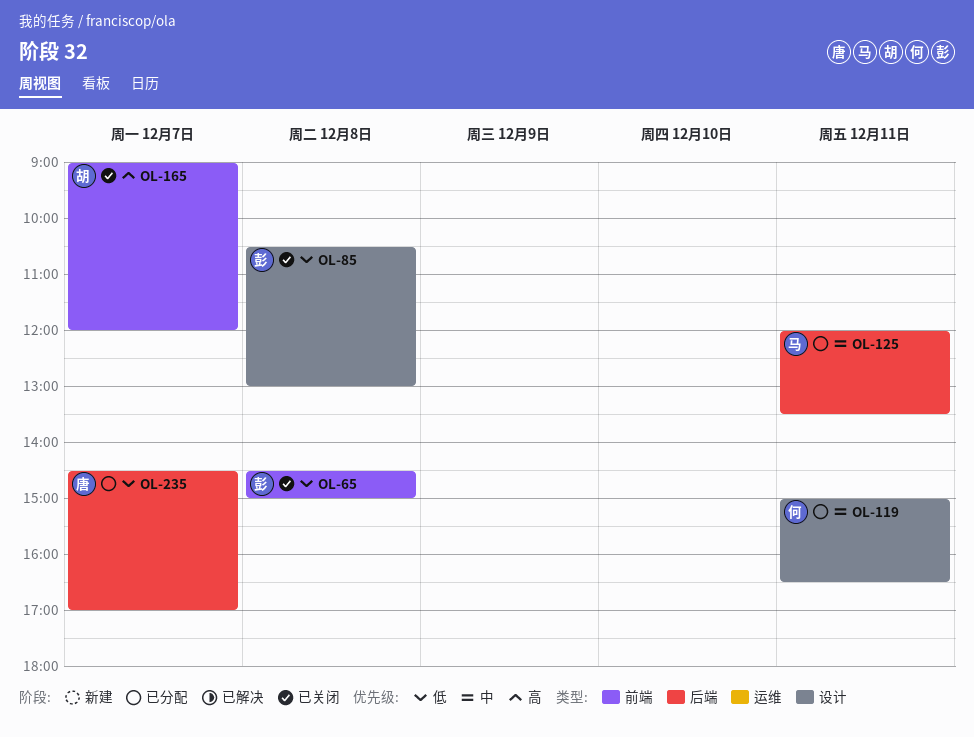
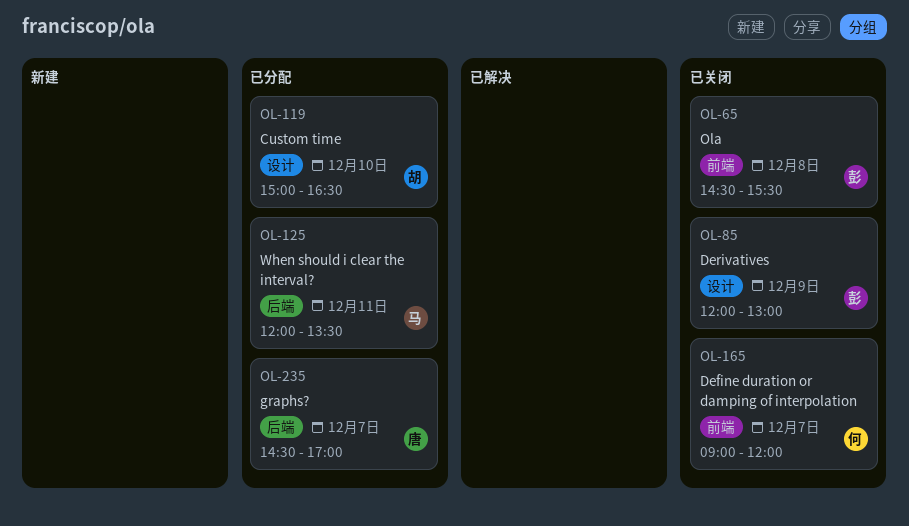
OL-65, ends: 15:00 -> 15:30
OL-85, day: Dec 8 -> Dec 9
OL-85, begins: 10:30 -> 12:00
OL-119, owner: 何 -> 胡
OL-119, day: Dec 11 -> Dec 10
OL-165, owner: 胡 -> 何

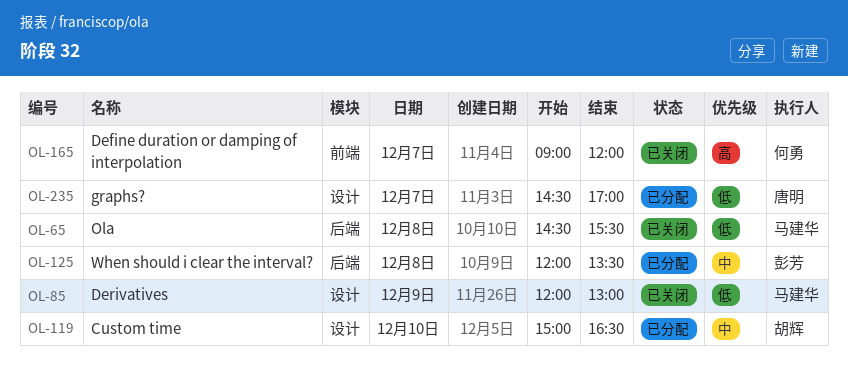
OL-65, owner: 彭芳 -> 马建华
OL-65, label: 前端 -> 后端
OL-85, owner: 彭芳 -> 马建华
OL-125, owner: 马建华 -> 彭芳
OL-125, day: Dec 11 -> Dec 8
OL-235, label: 后端 -> 设计

